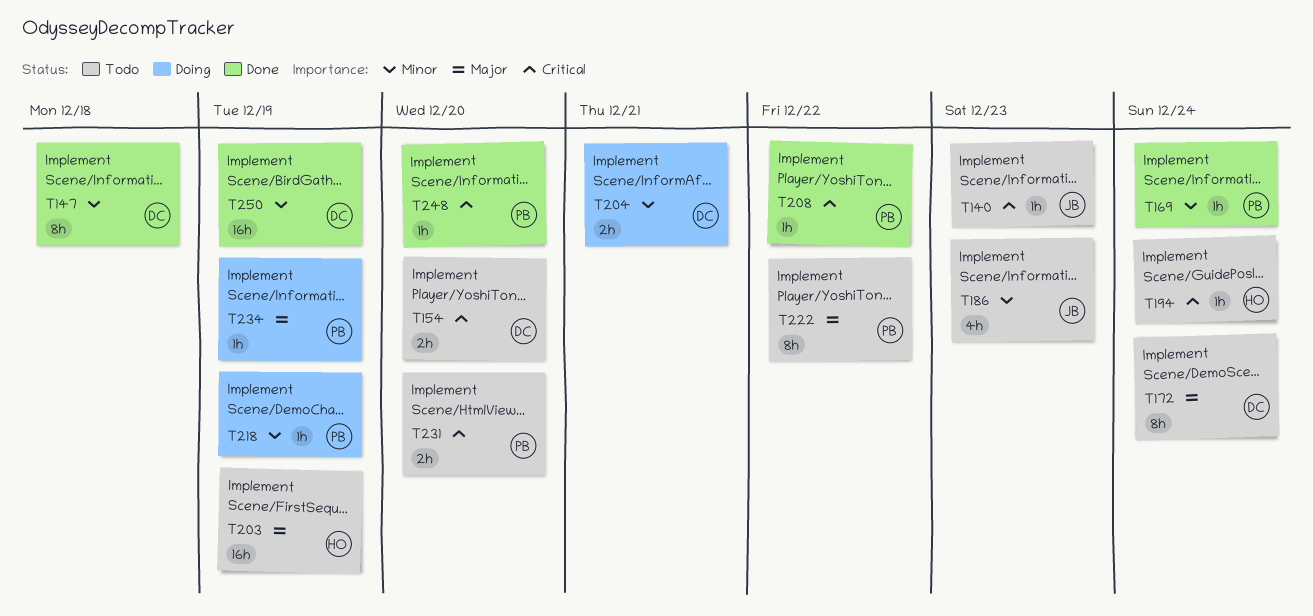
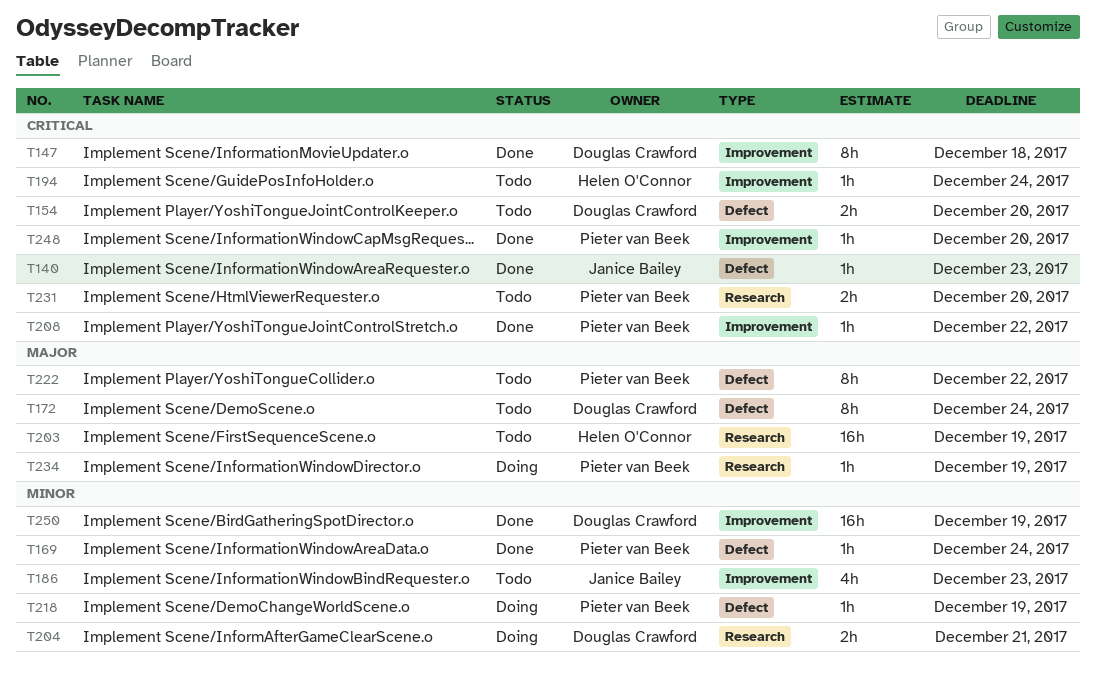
T140, status: Todo -> Done
T147, priority: Minor -> Critical

